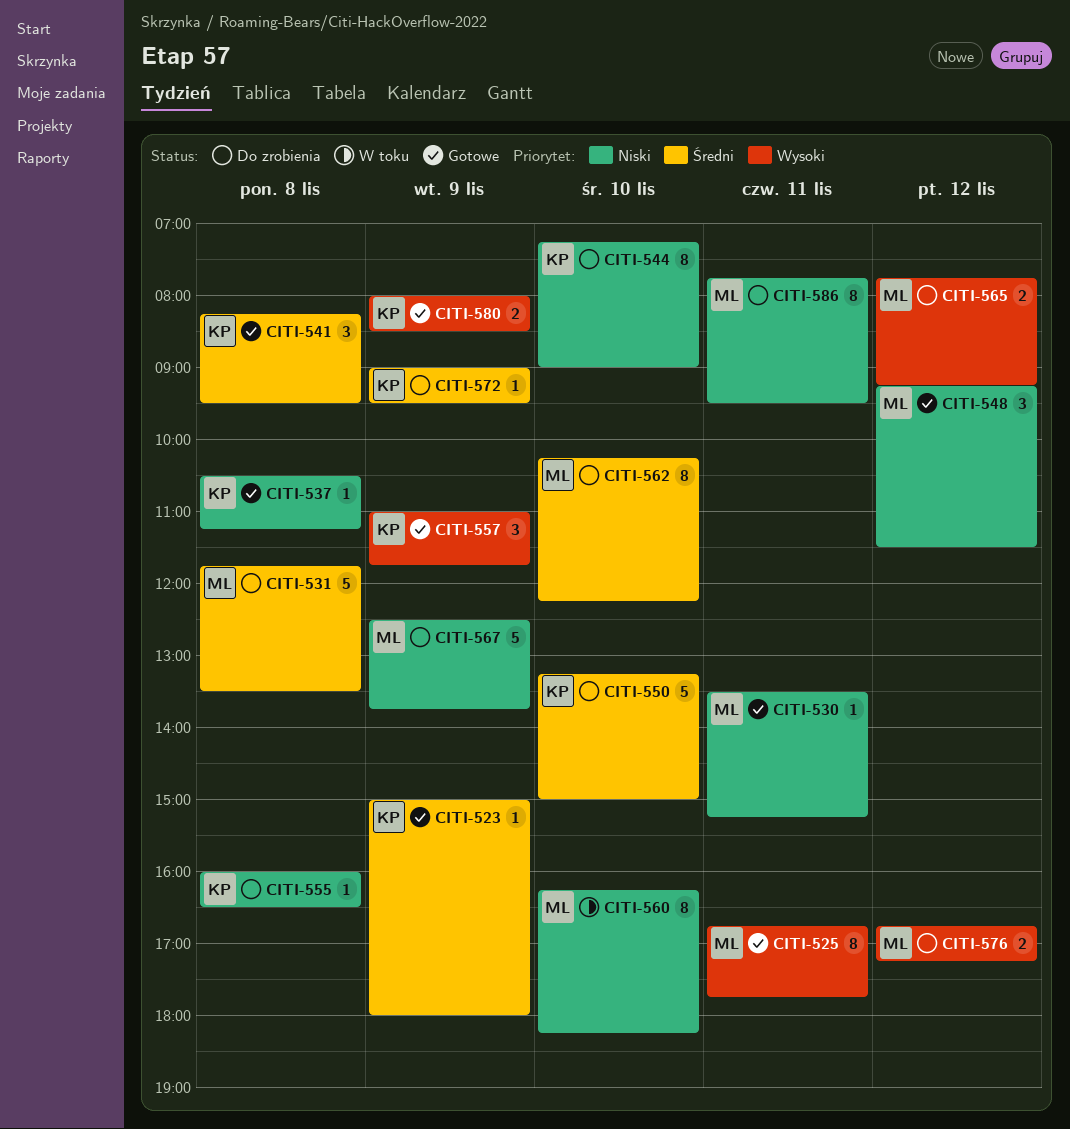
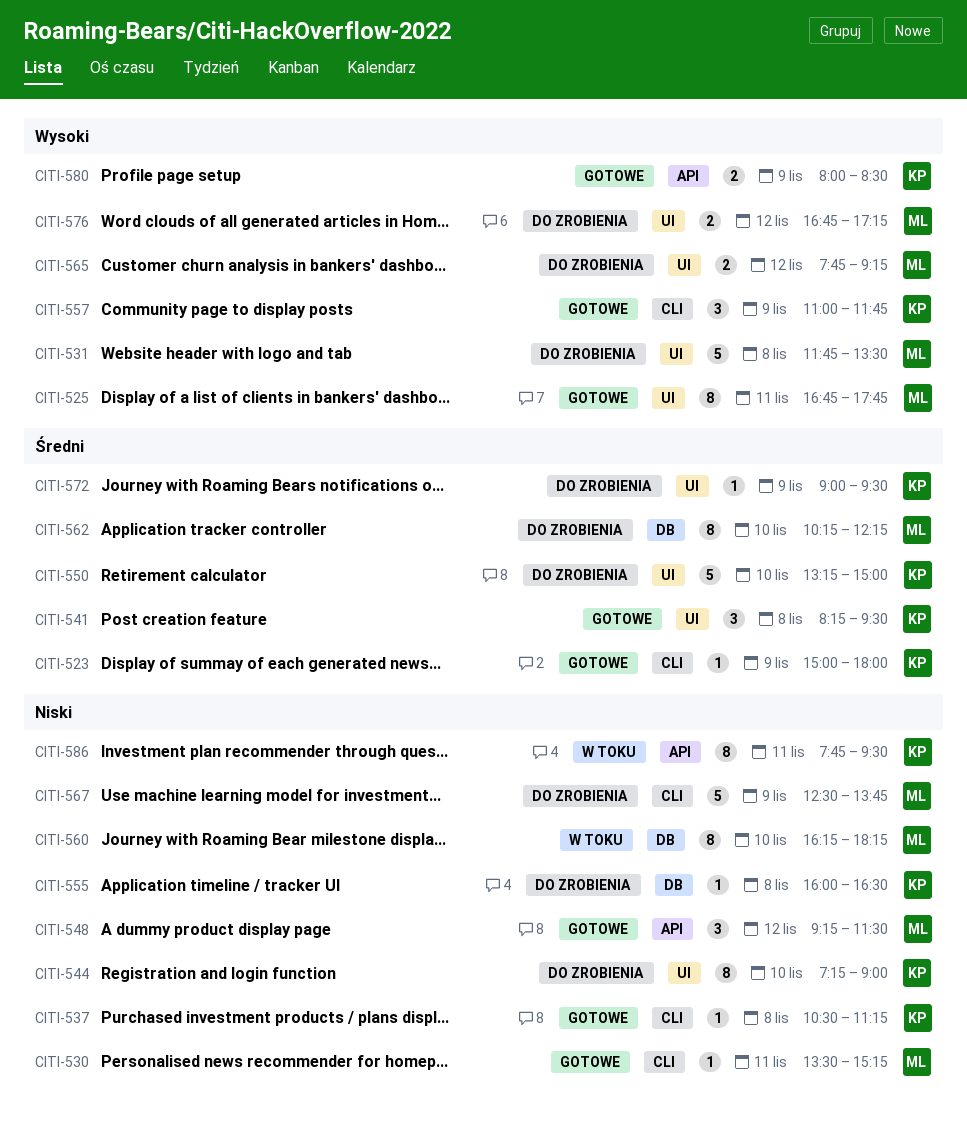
CITI-531, priority: Średni -> Wysoki
CITI-586, status: Do zrobienia -> W toku
CITI-586, owner: ML -> KP

